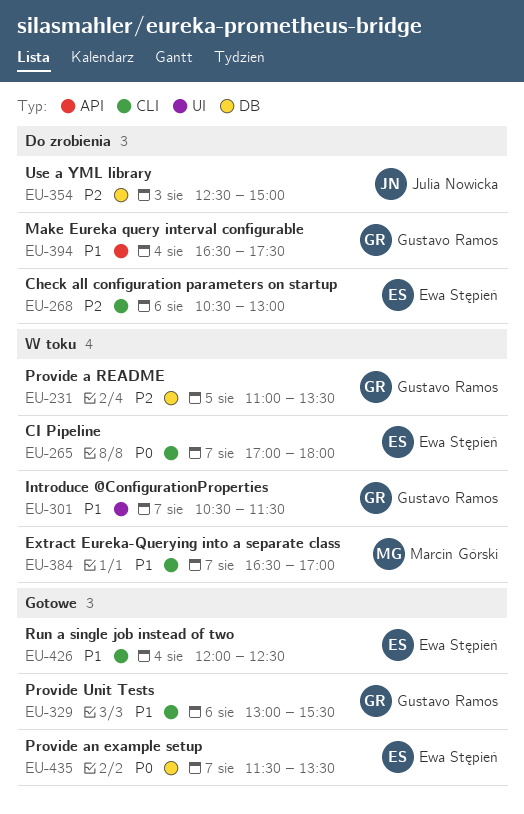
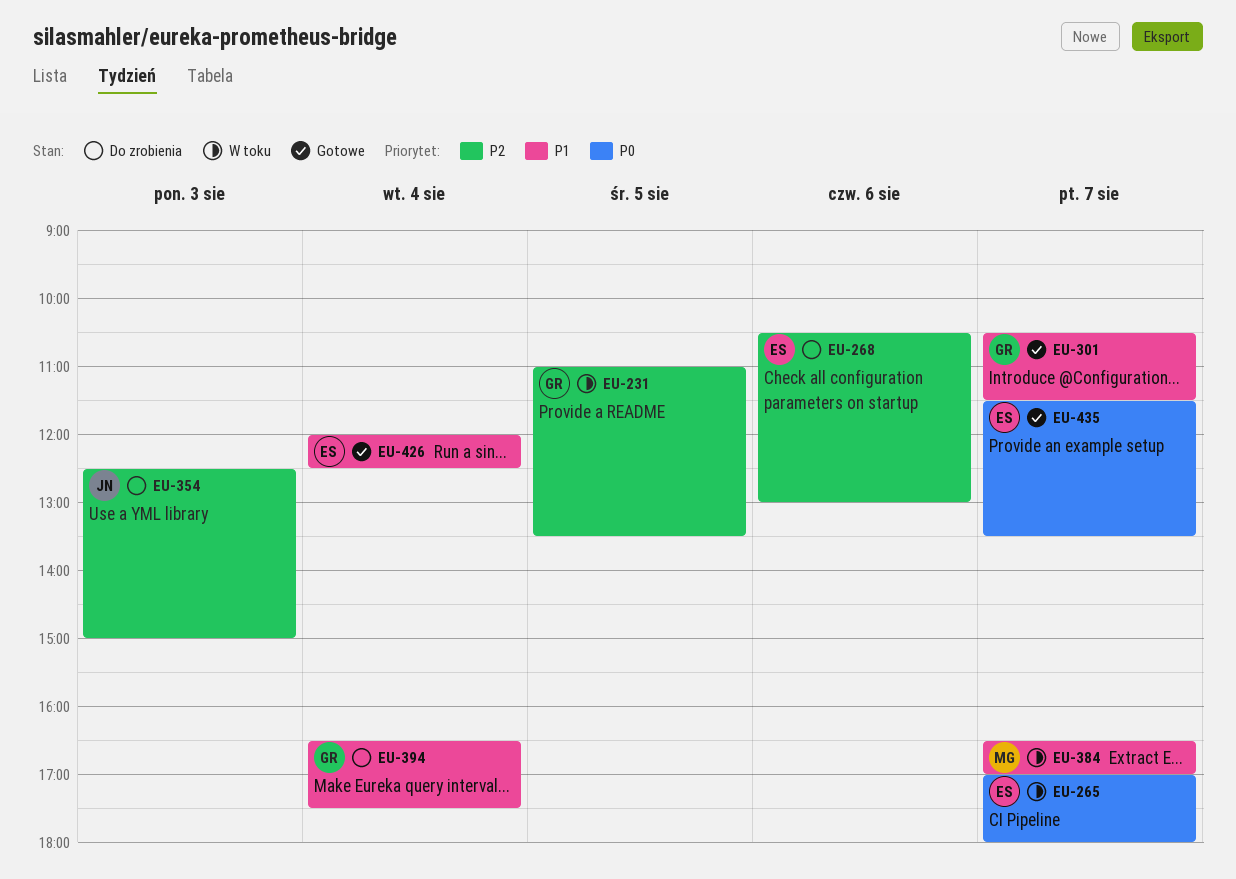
EU-301, status: W toku -> Gotowe
EU-329: present -> none

